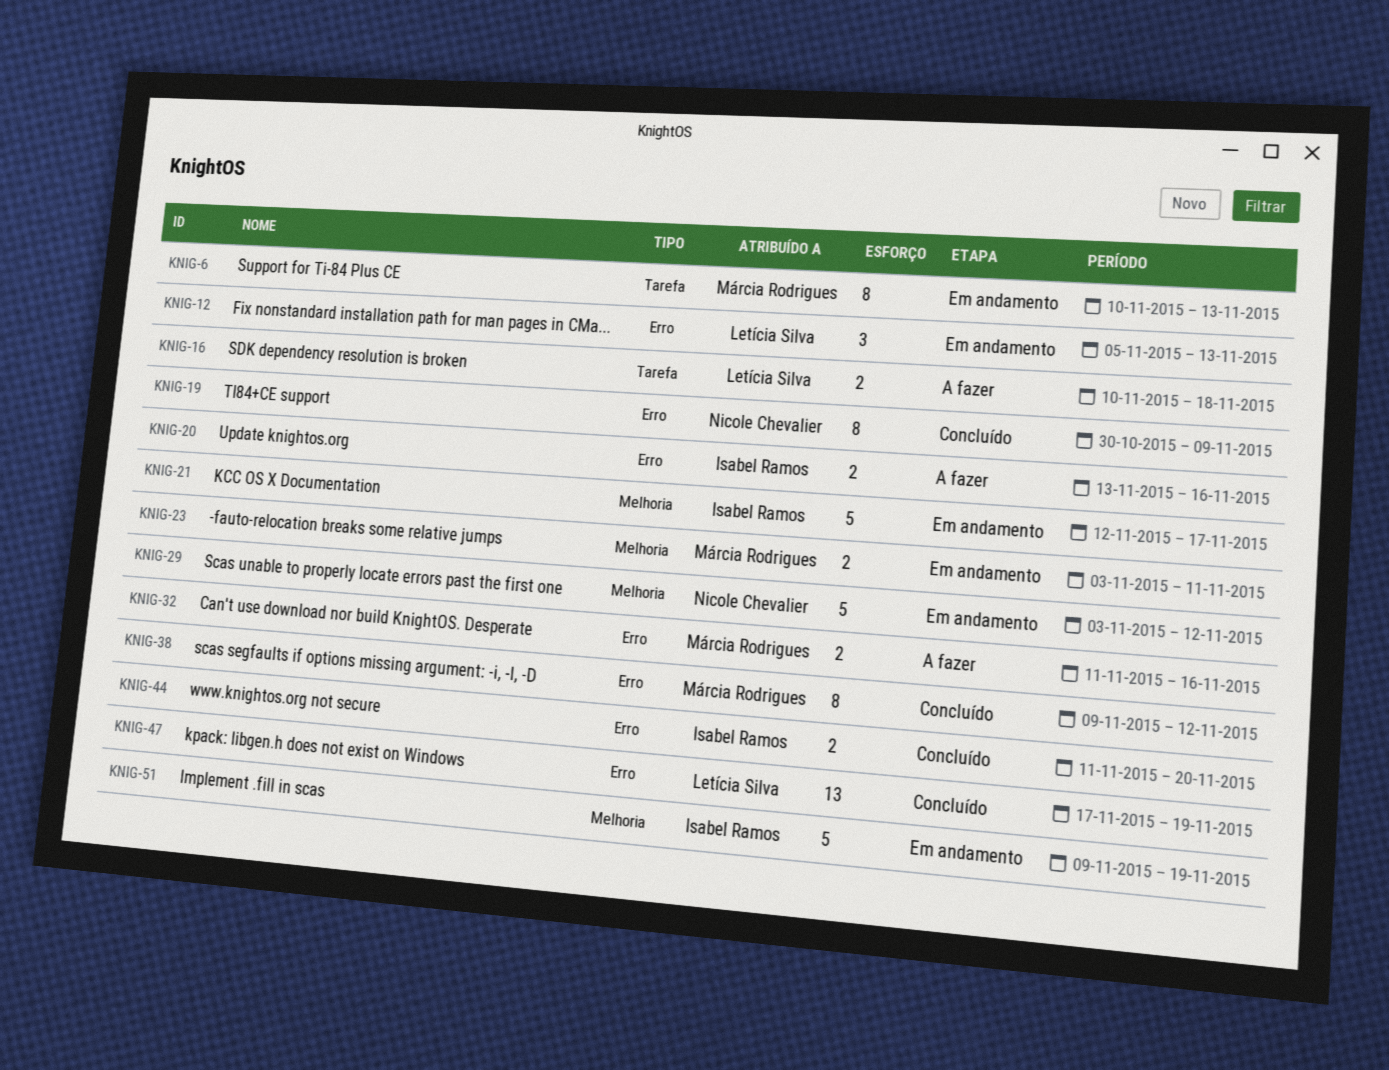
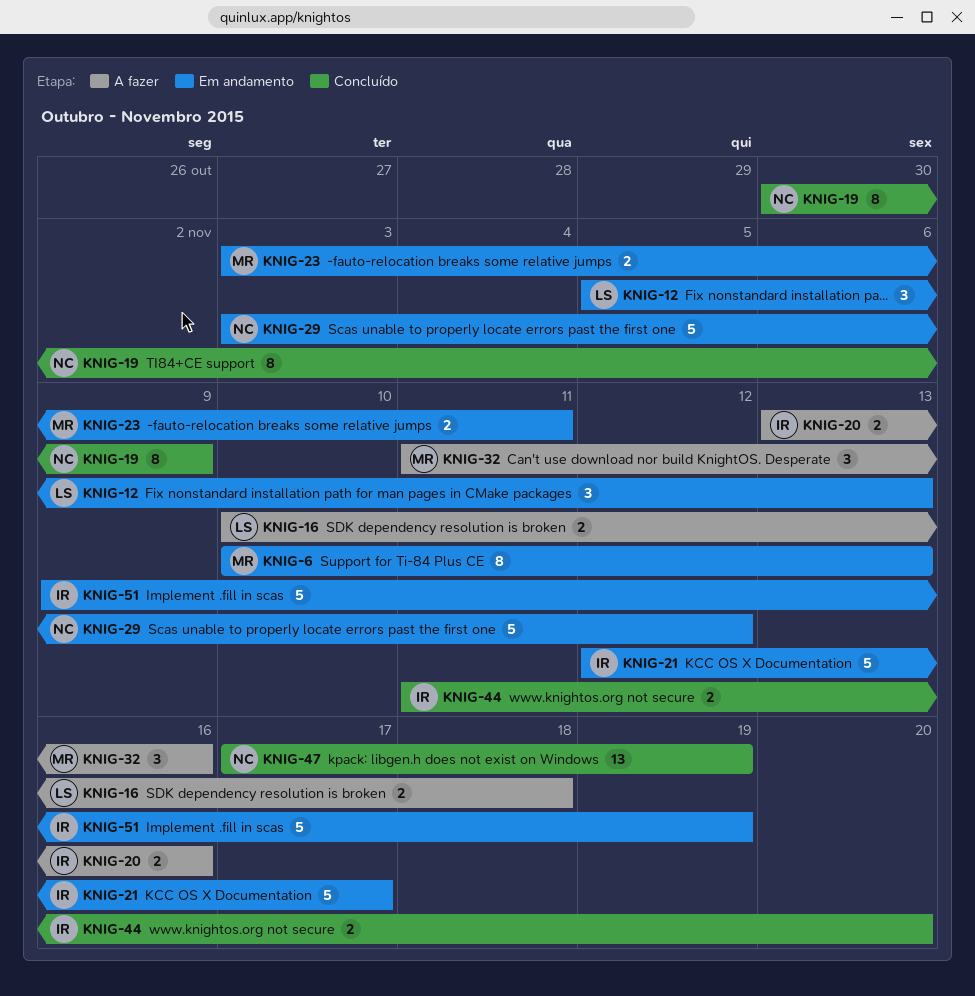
KNIG-32, estimate: 2 -> 3
KNIG-38: present -> none
KNIG-47, owner: Letícia Silva -> Nicole Chevalier

